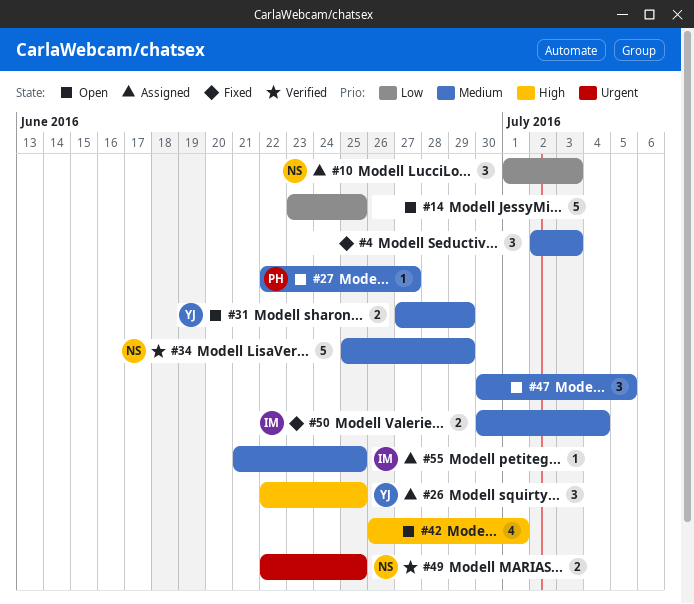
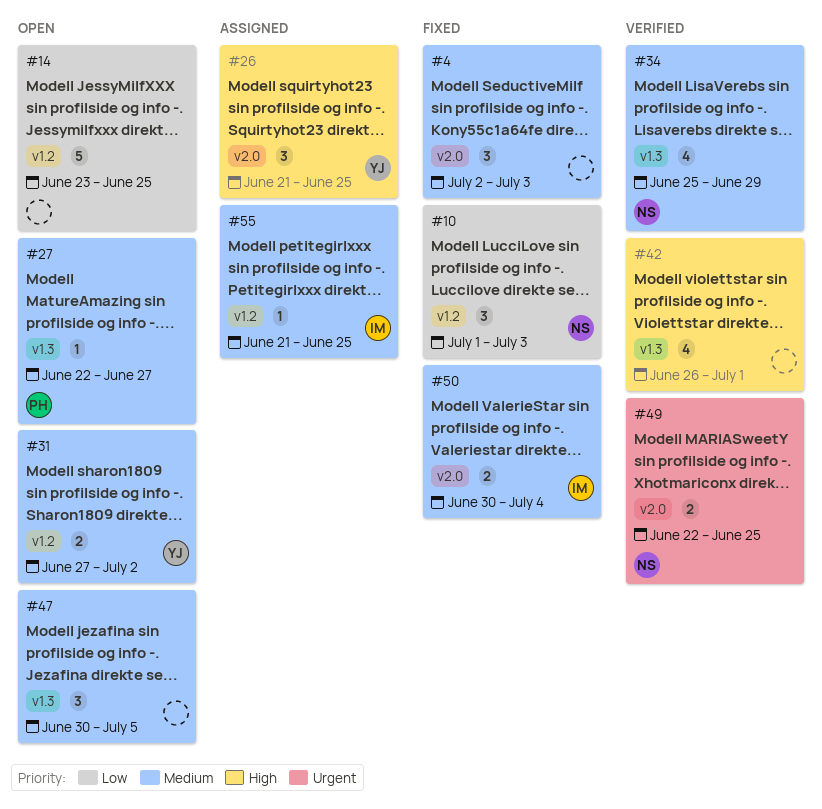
#10, status: Assigned -> Fixed
#26, start: Jun 22 -> Jun 21
#31, due: Jun 29 -> Jul 2
#34, estimate: 5 -> 4
#42, status: Open -> Verified

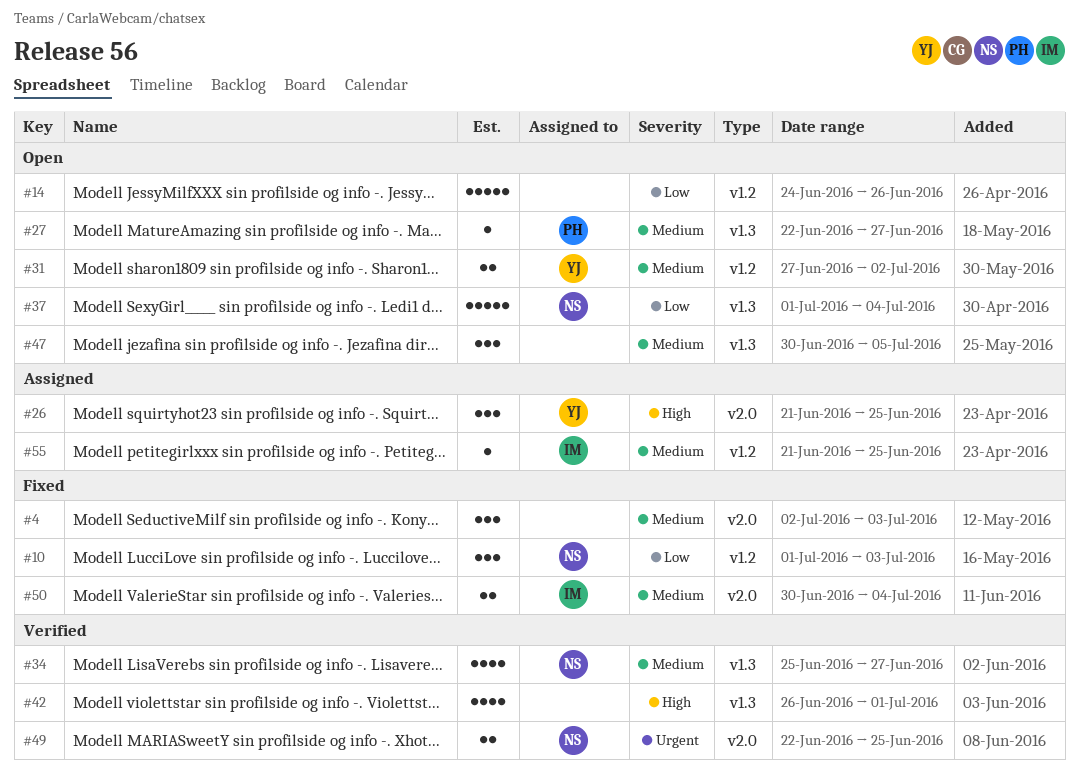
#14, start: Jun 23 -> Jun 24
#14, due: Jun 25 -> Jun 26
#34, due: Jun 29 -> Jun 27
#37: none -> present

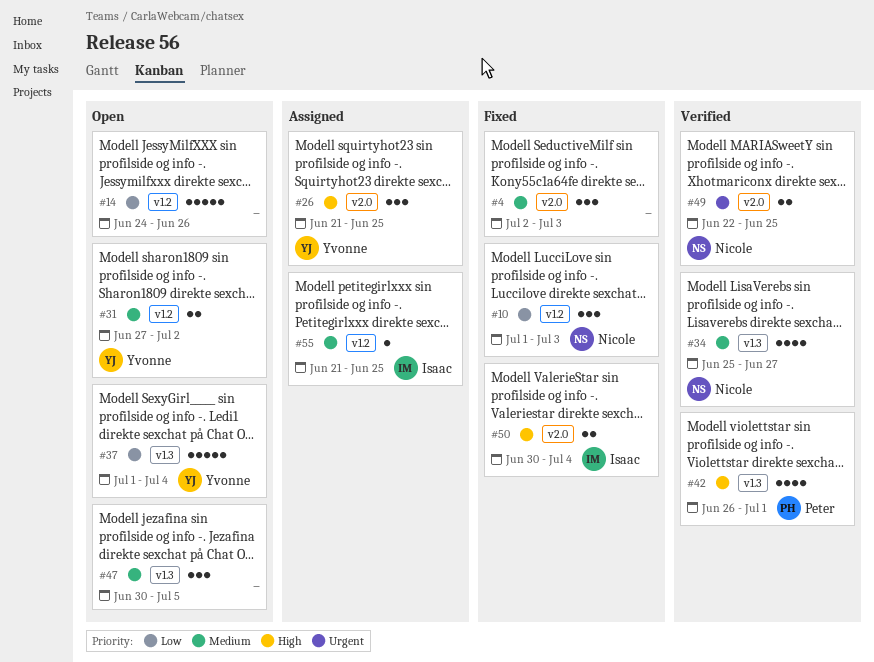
#27: present -> none
#37, owner: Nicole -> Yvonne
#42, owner: none -> Peter
#50, priority: Medium -> High

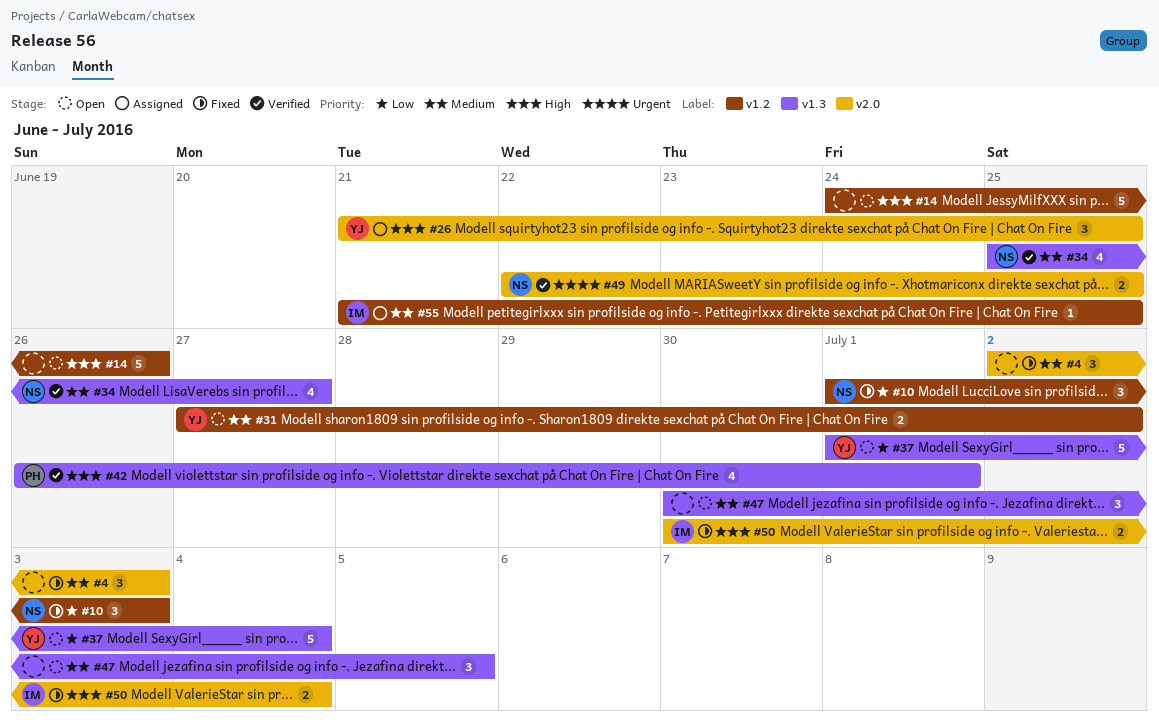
#14, priority: Low -> High

